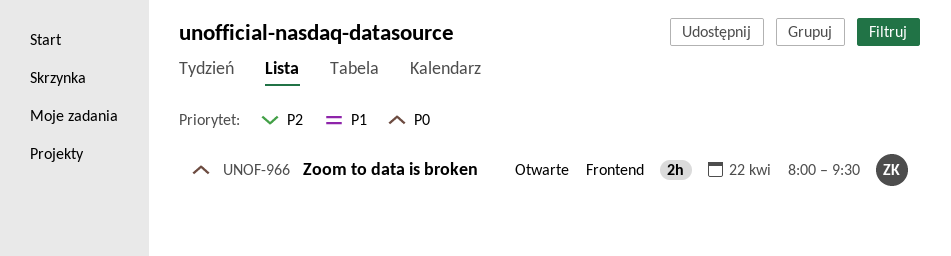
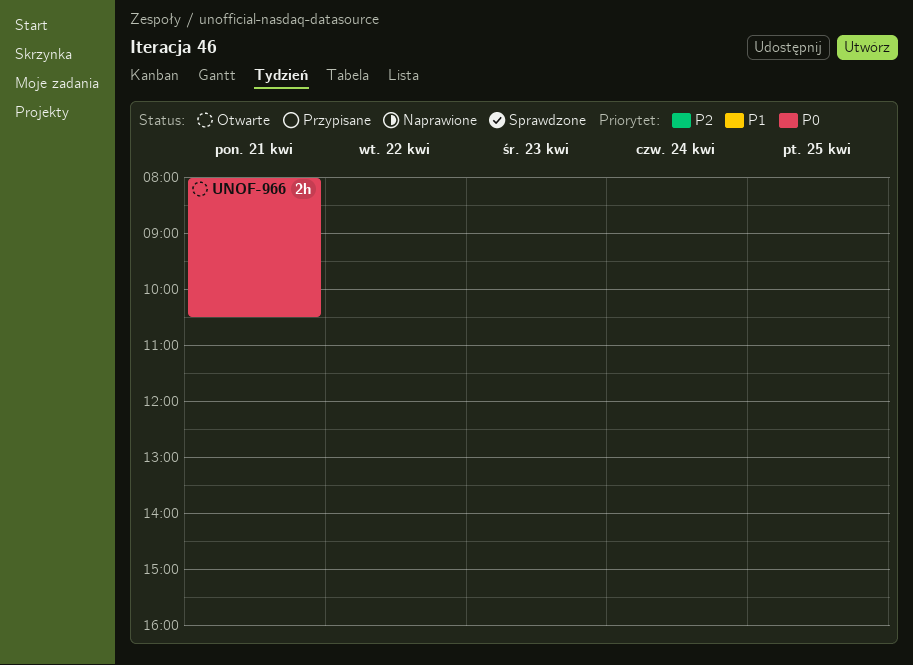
UNOF-966, day: Apr 22 -> Apr 21
UNOF-966, ends: 09:30 -> 10:30

